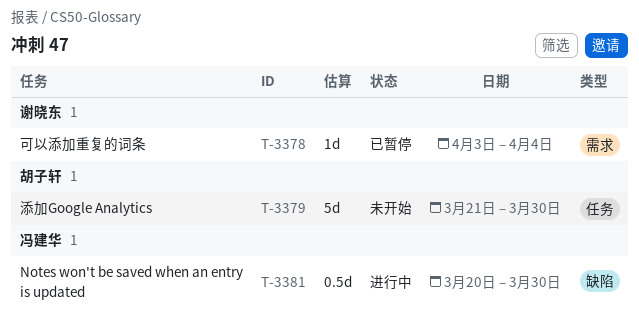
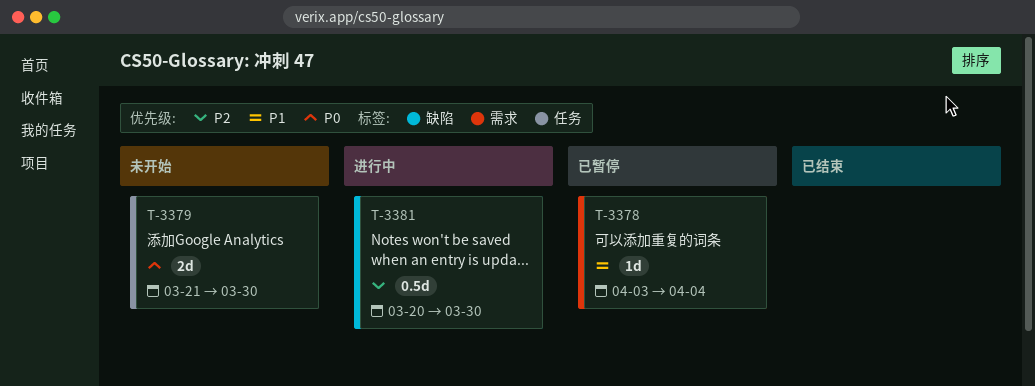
T-3379, estimate: 5d -> 2d

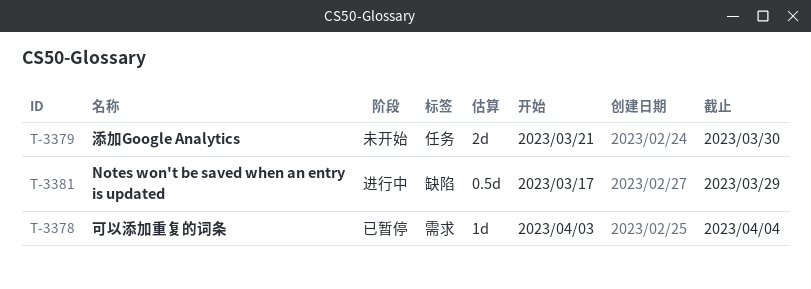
T-3381, start: Mar 20 -> Mar 17
T-3381, due: Mar 30 -> Mar 29

